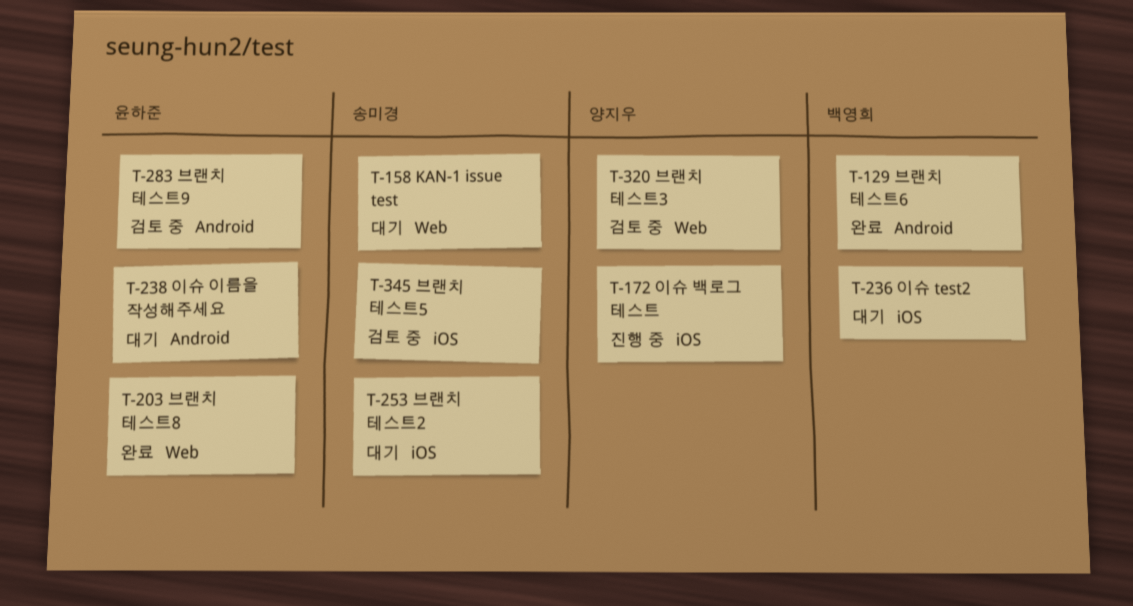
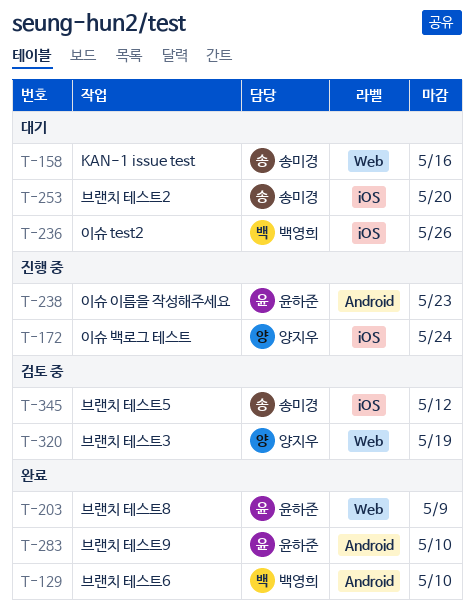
T-238, status: 대기 -> 진행 중
T-283, status: 검토 중 -> 완료

